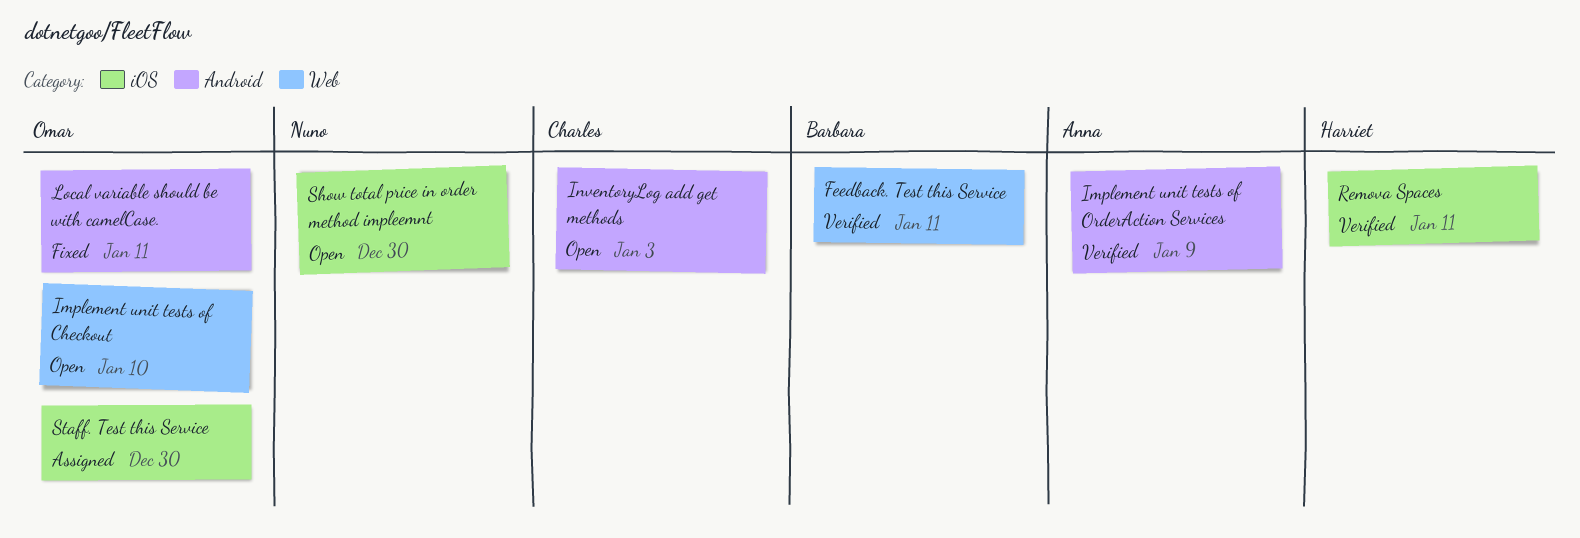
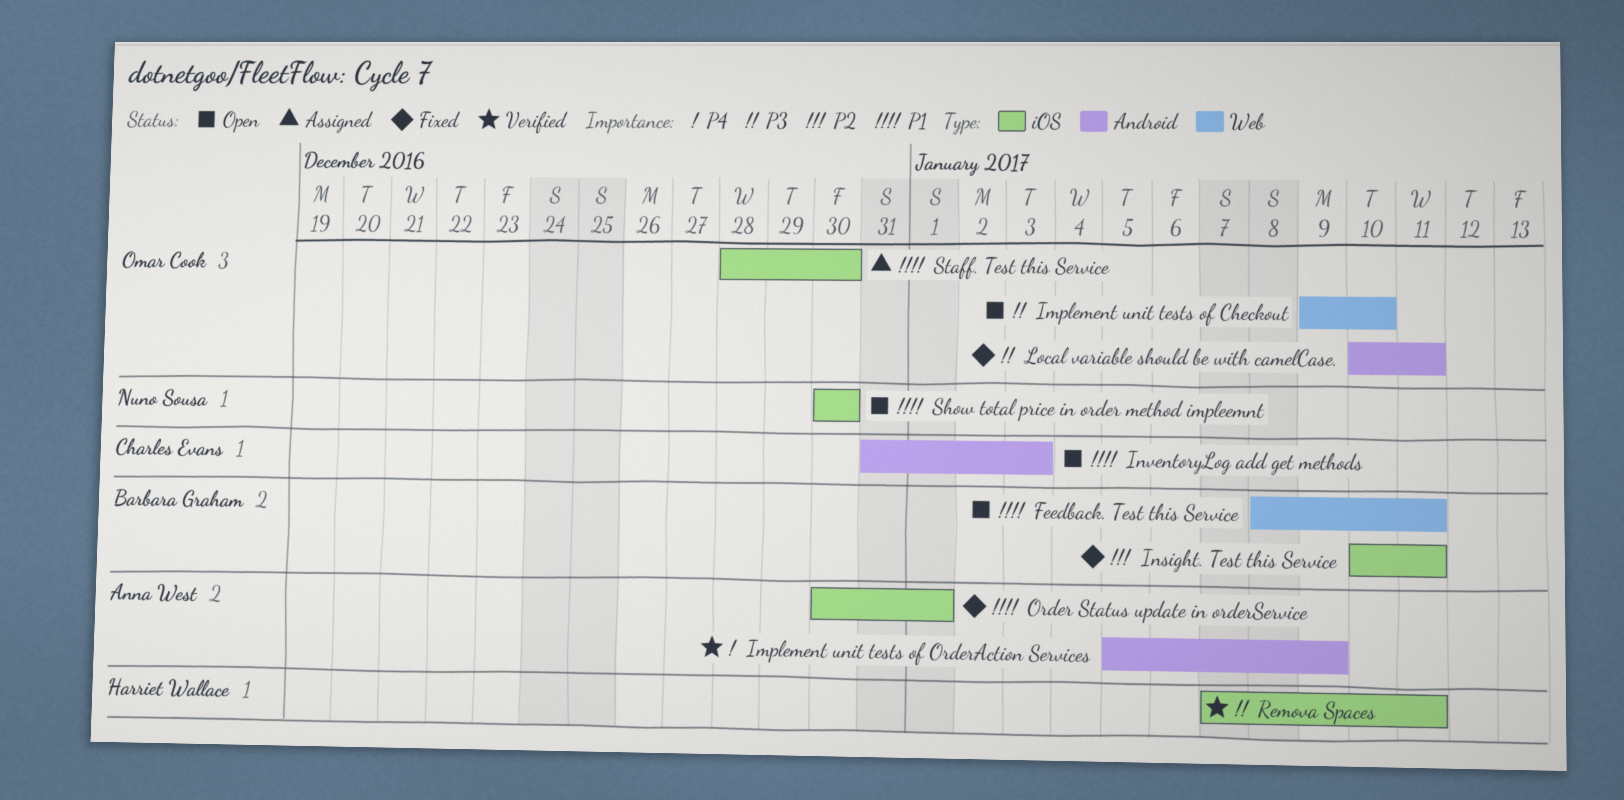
Feedback. Test this Service, status: Verified -> Open
Insight. Test this Service: none -> present
Order Status update in orderService: none -> present

